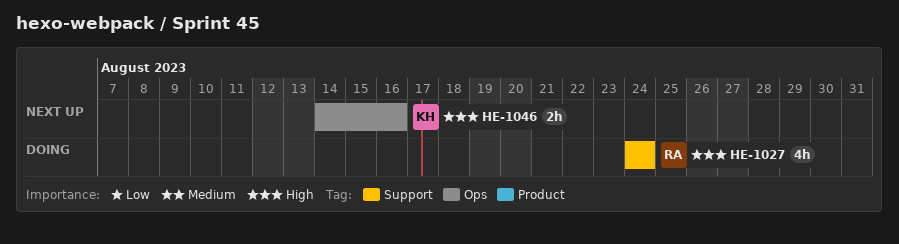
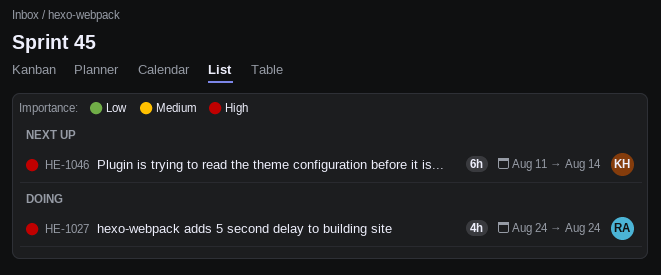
HE-1046, estimate: 2h -> 6h
HE-1046, start: Aug 14 -> Aug 11
HE-1046, due: Aug 16 -> Aug 14

